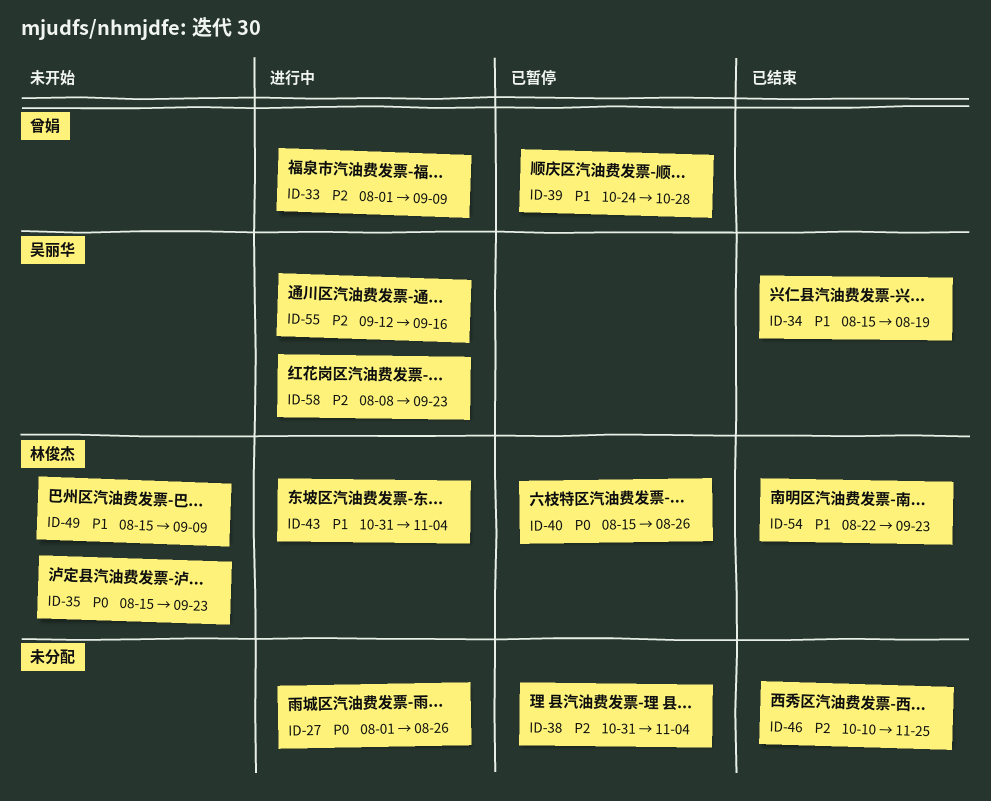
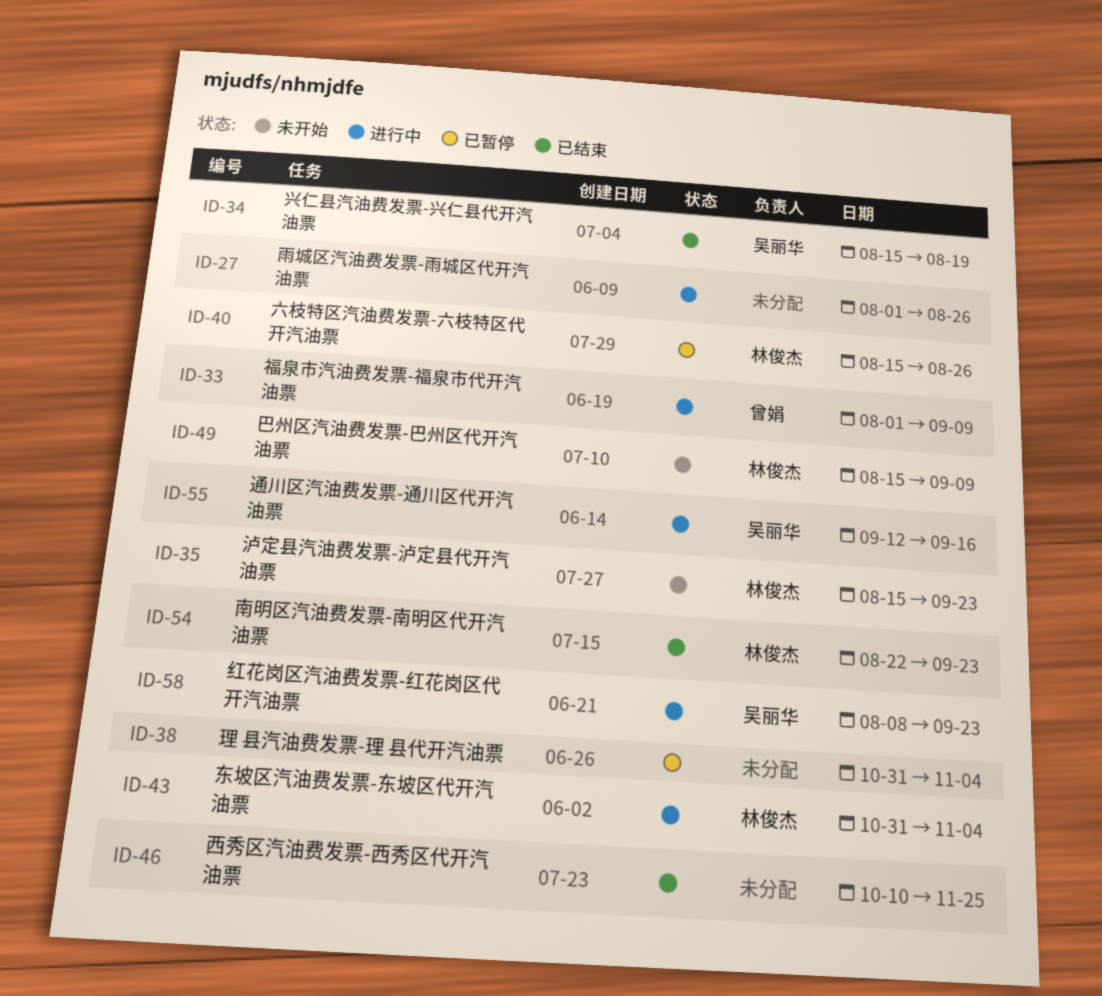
ID-39: present -> none

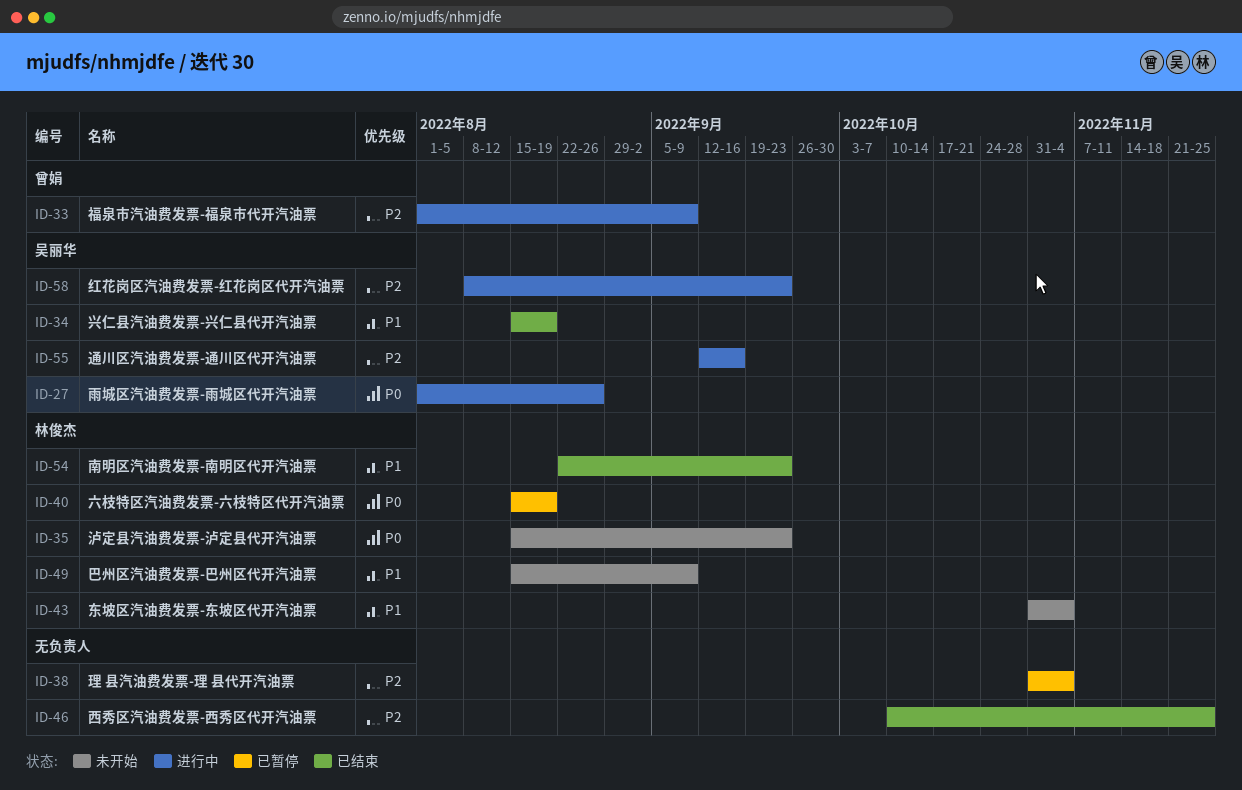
ID-27, owner: none -> 吴丽华
ID-40, due: Aug 26 -> Aug 19
ID-43, status: 进行中 -> 未开始

